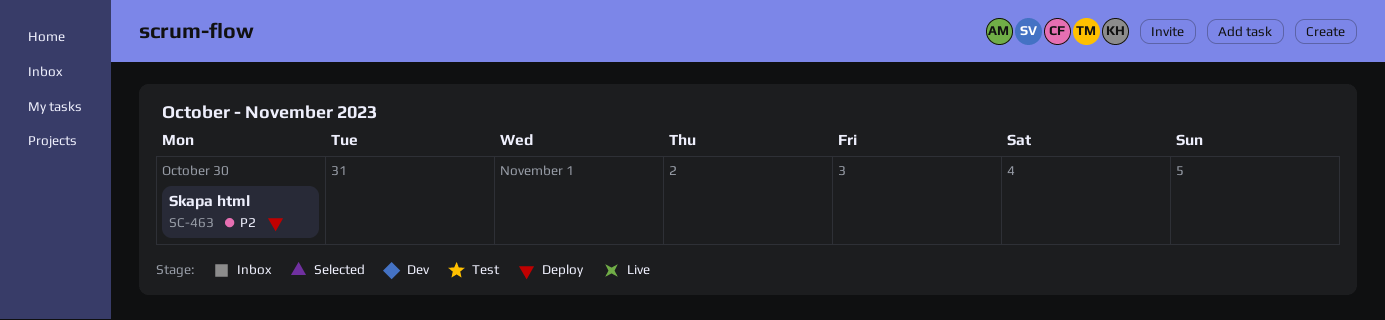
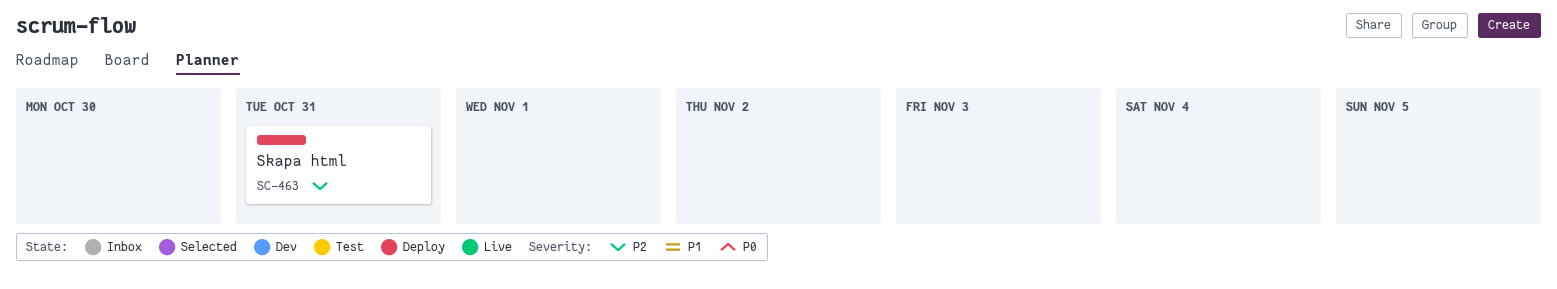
SC-463, due: Oct 30 -> Oct 31

